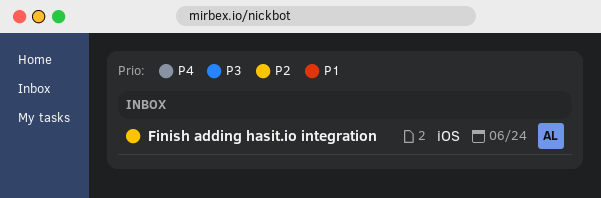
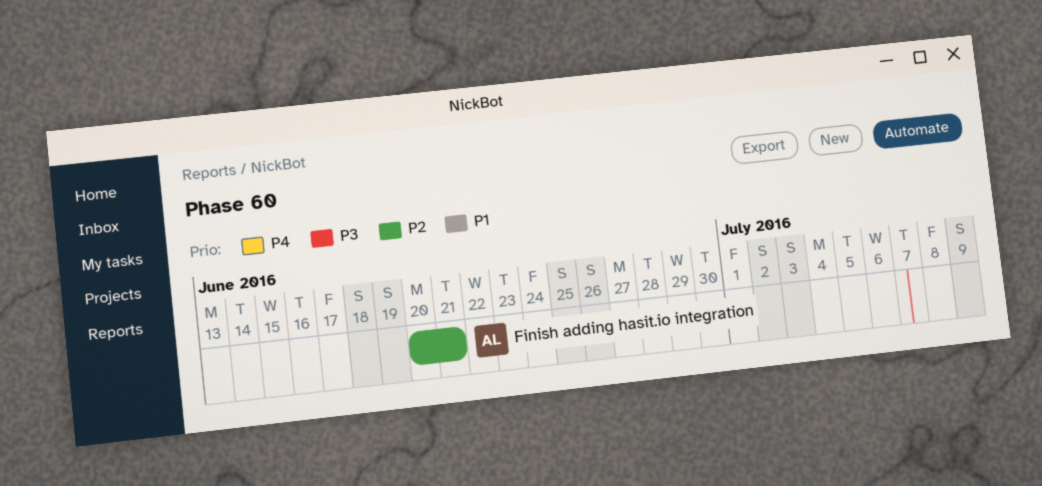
Finish adding hasit.io integration, due: Jun 24 -> Jun 21

